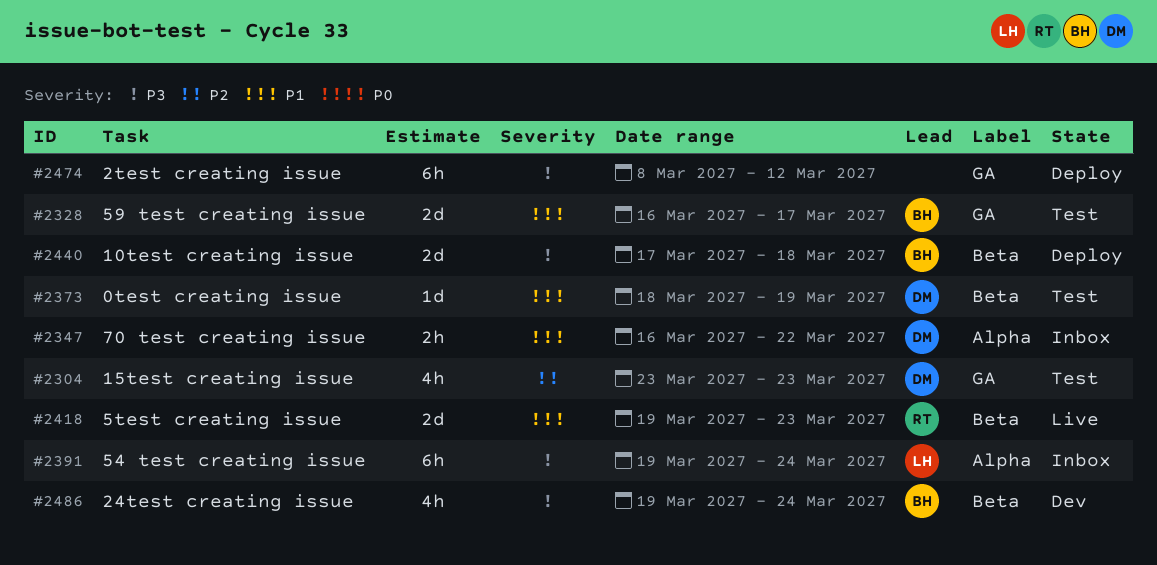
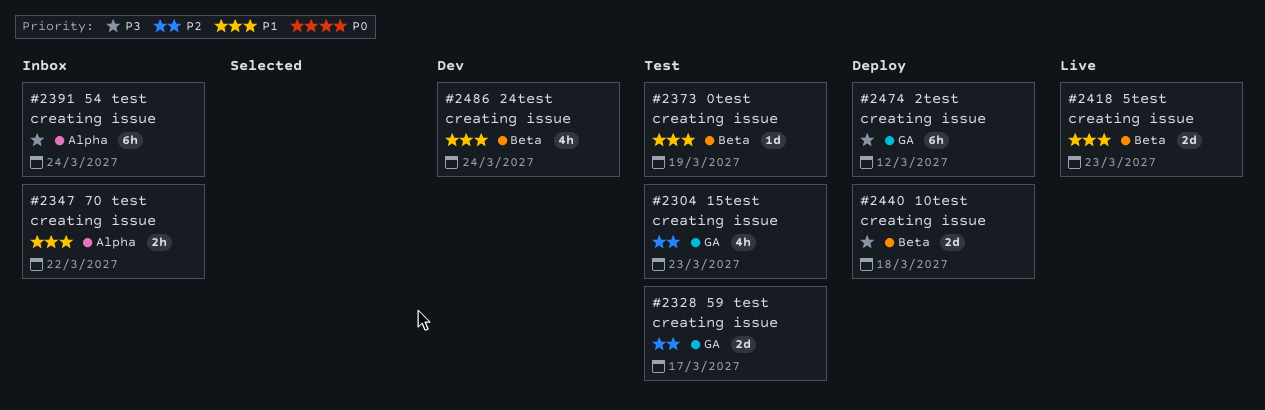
#2328, priority: P1 -> P2
#2486, priority: P3 -> P1

